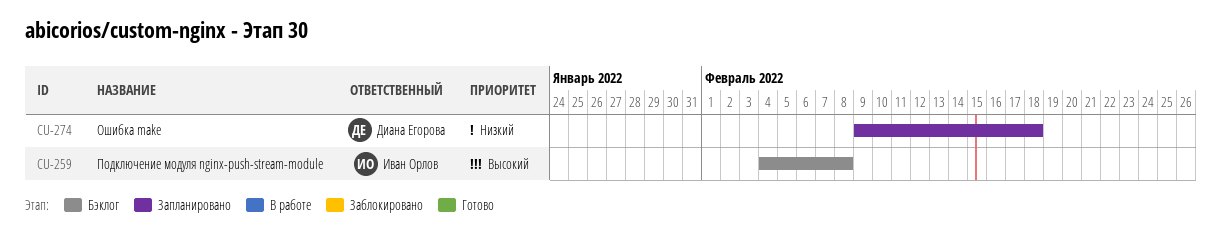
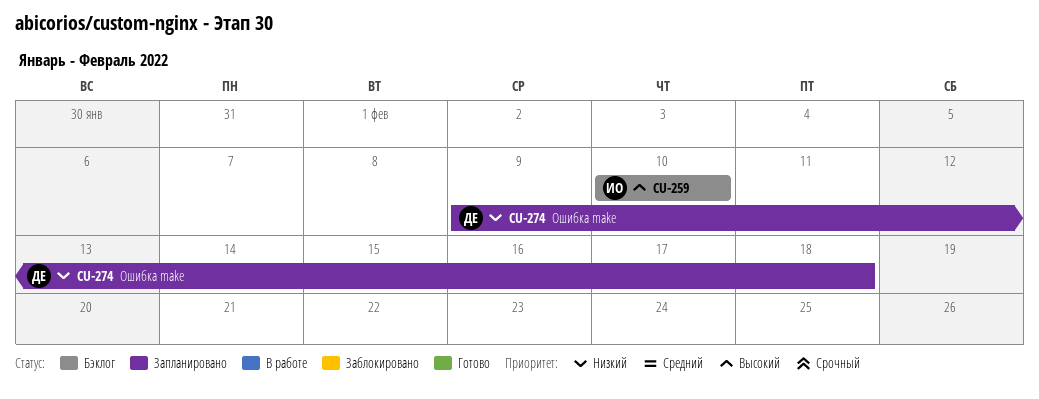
CU-259, start: Feb 4 -> Feb 10
CU-259, due: Feb 8 -> Feb 10

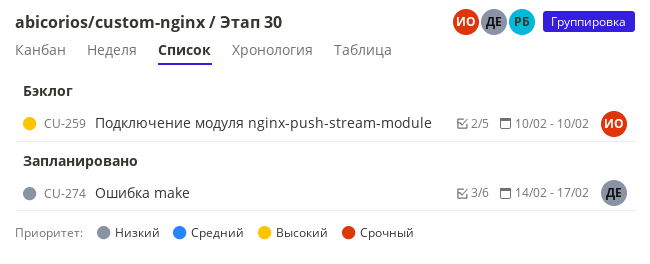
CU-274, start: Feb 9 -> Feb 14
CU-274, due: Feb 18 -> Feb 17

